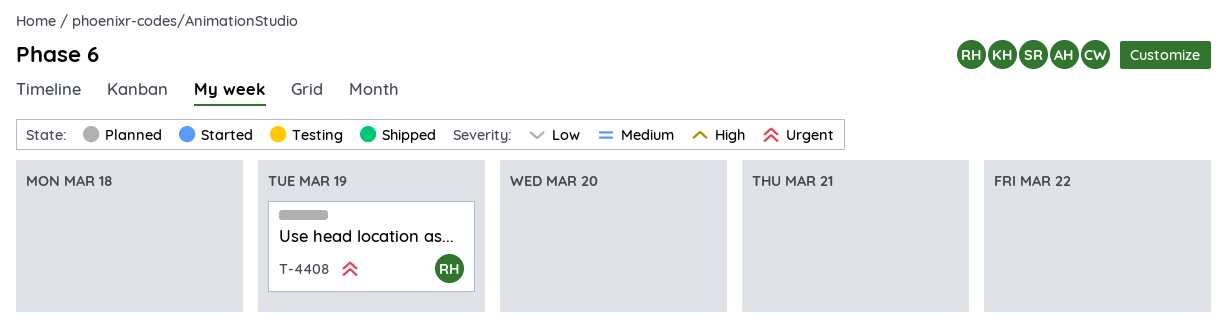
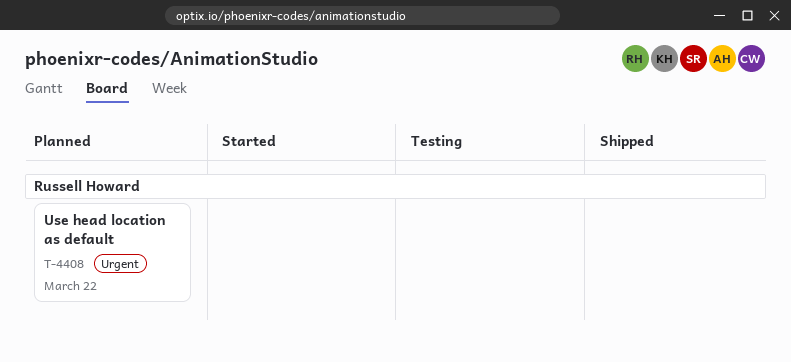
T-4408, due: Mar 19 -> Mar 22

